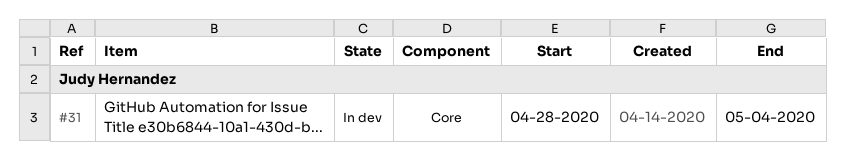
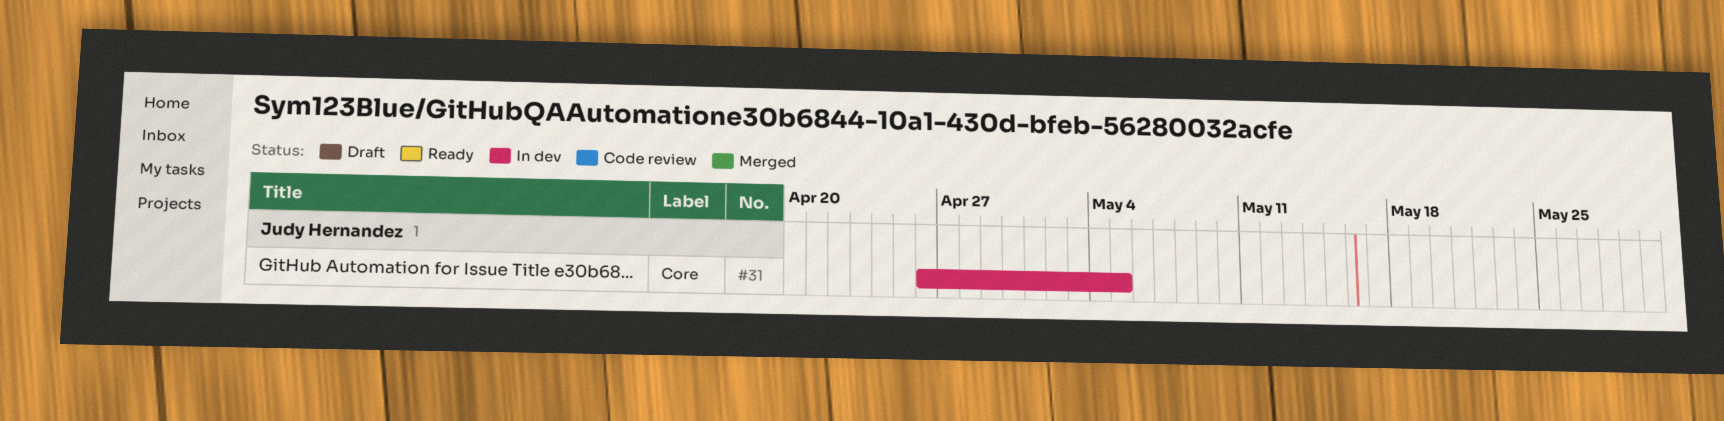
#31, start: Apr 28 -> Apr 26
#31, due: May 4 -> May 5

